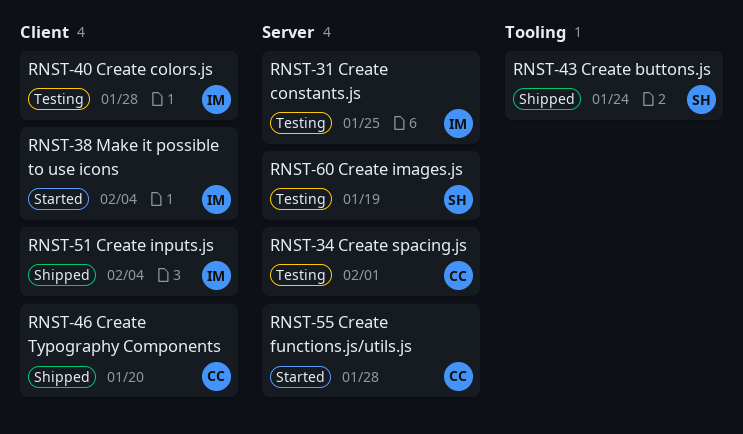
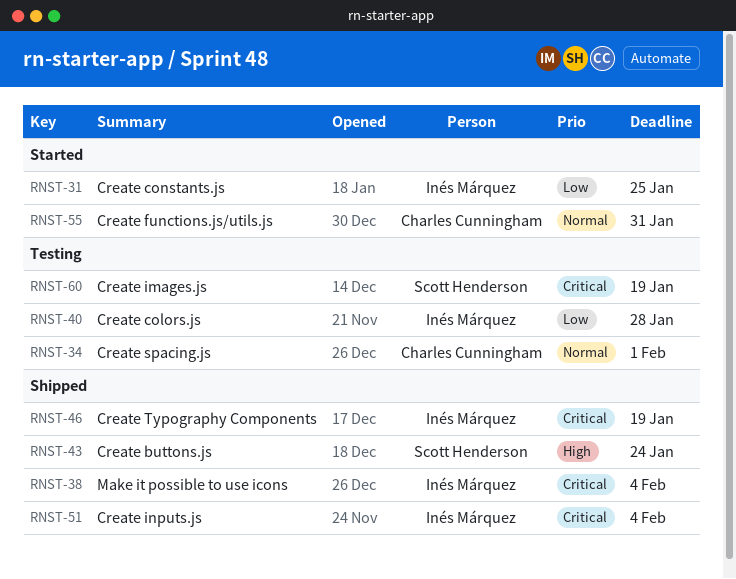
RNST-31, status: Testing -> Started
RNST-38, status: Started -> Shipped
RNST-46, owner: Charles Cunningham -> Inés Márquez
RNST-46, due: Jan 20 -> Jan 19
RNST-55, due: Jan 28 -> Jan 31

